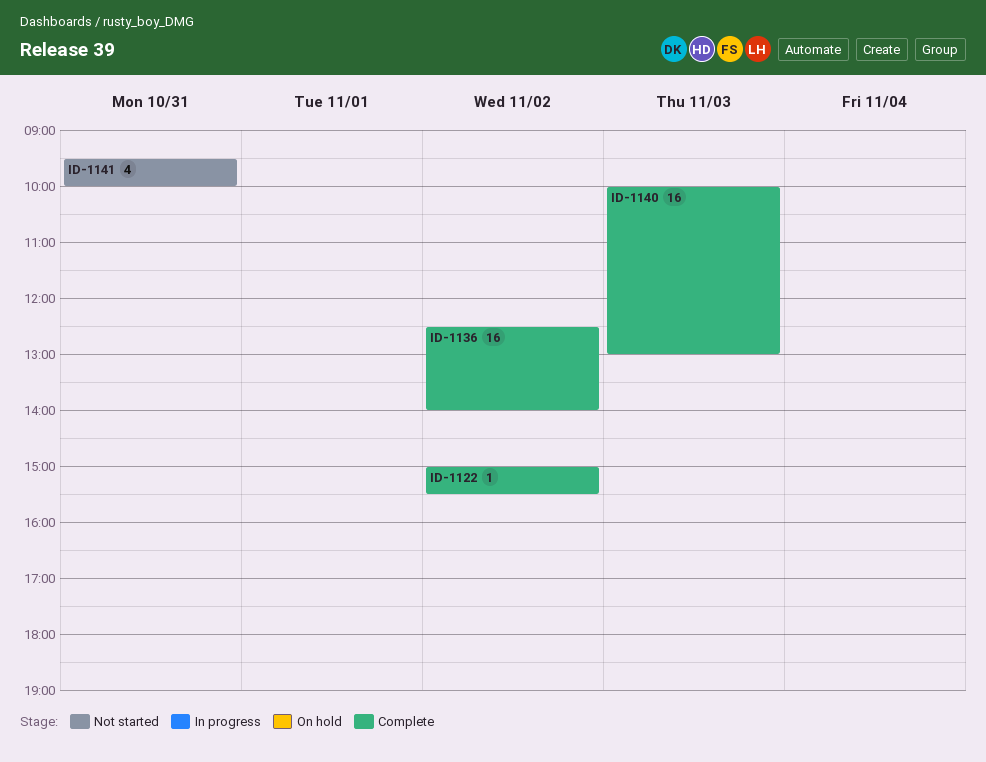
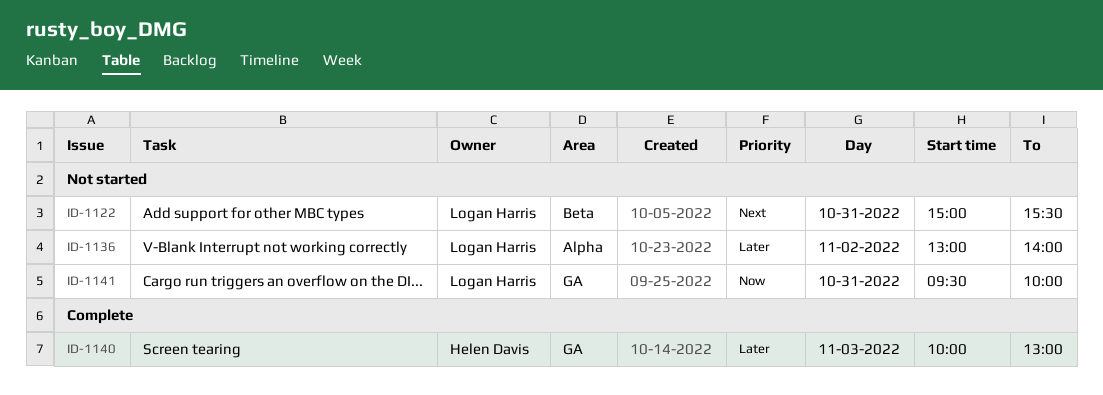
ID-1122, status: Complete -> Not started
ID-1122, day: Nov 2 -> Oct 31
ID-1136, status: Complete -> Not started
ID-1136, begins: 12:30 -> 13:00

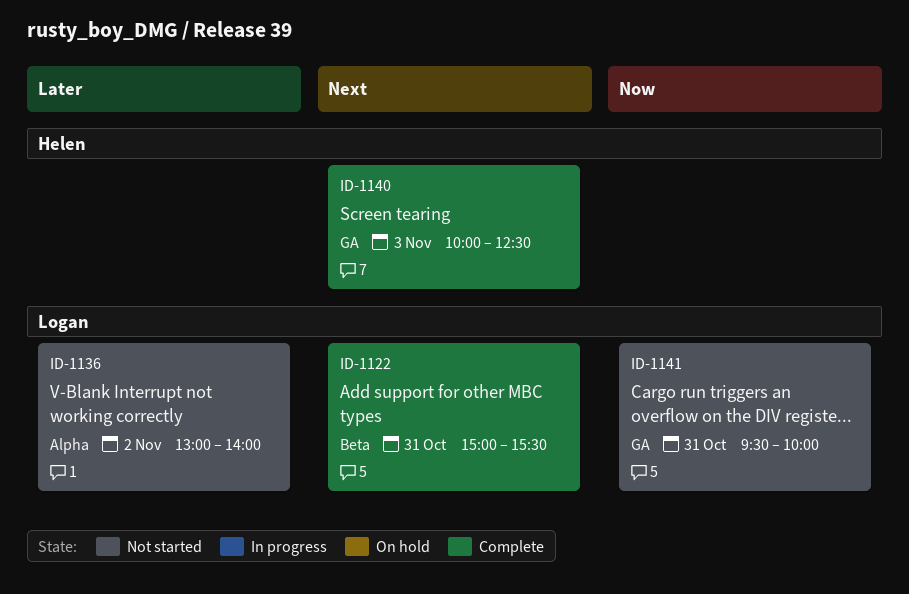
ID-1122, status: Not started -> Complete
ID-1140, priority: Later -> Next
ID-1140, ends: 13:00 -> 12:30

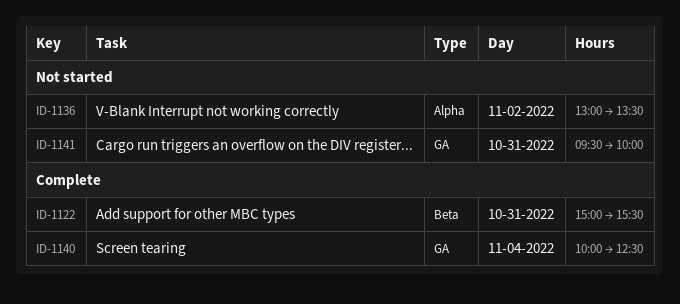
ID-1136, ends: 14:00 -> 13:30
ID-1140, day: Nov 3 -> Nov 4

